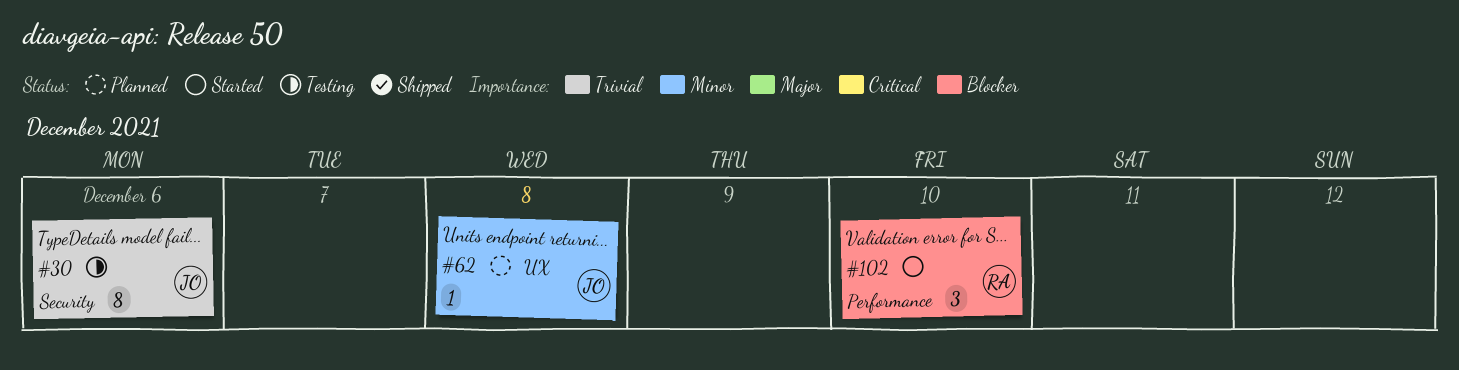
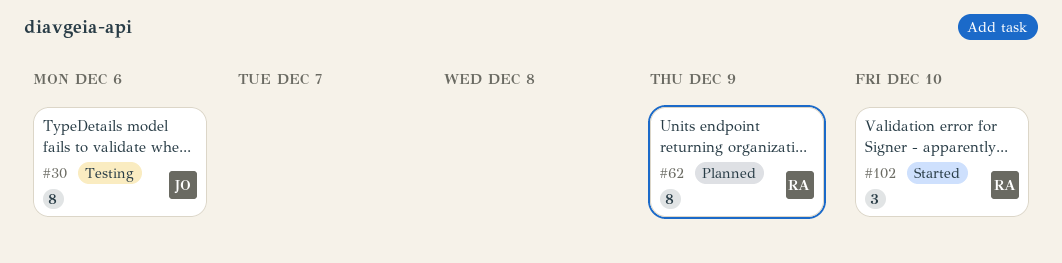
#62, owner: JO -> RA
#62, estimate: 1 -> 8
#62, due: Dec 8 -> Dec 9

